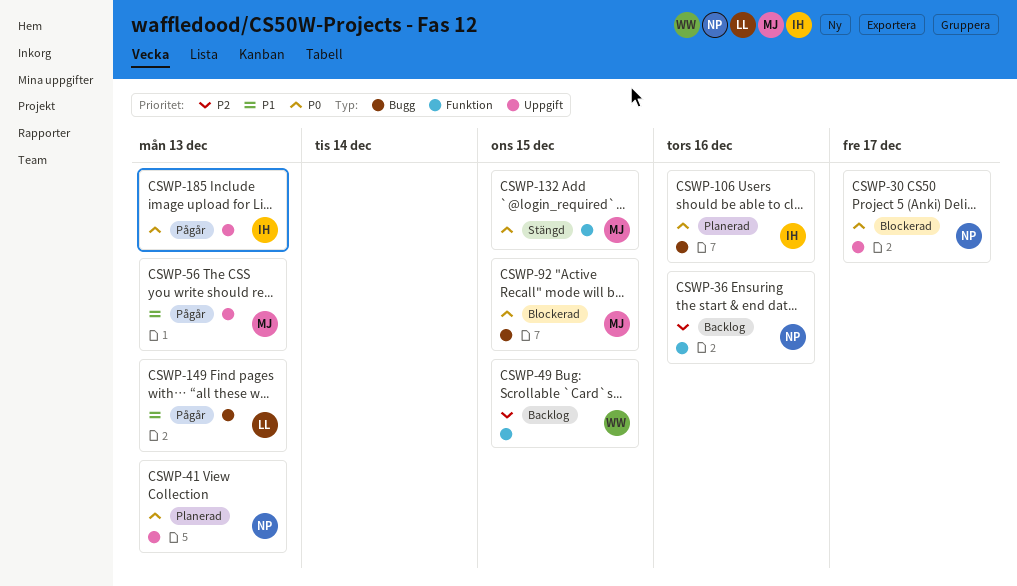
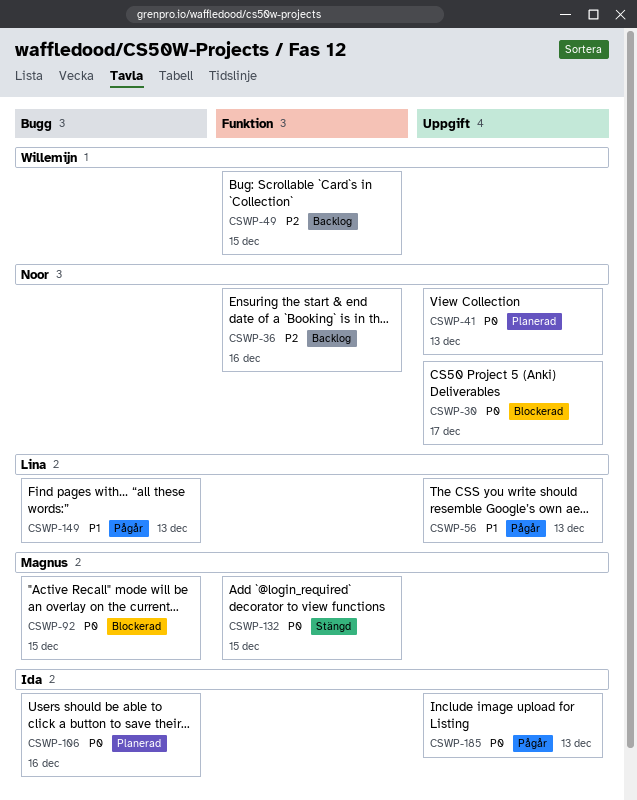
CSWP-56, owner: Magnus -> Lina

